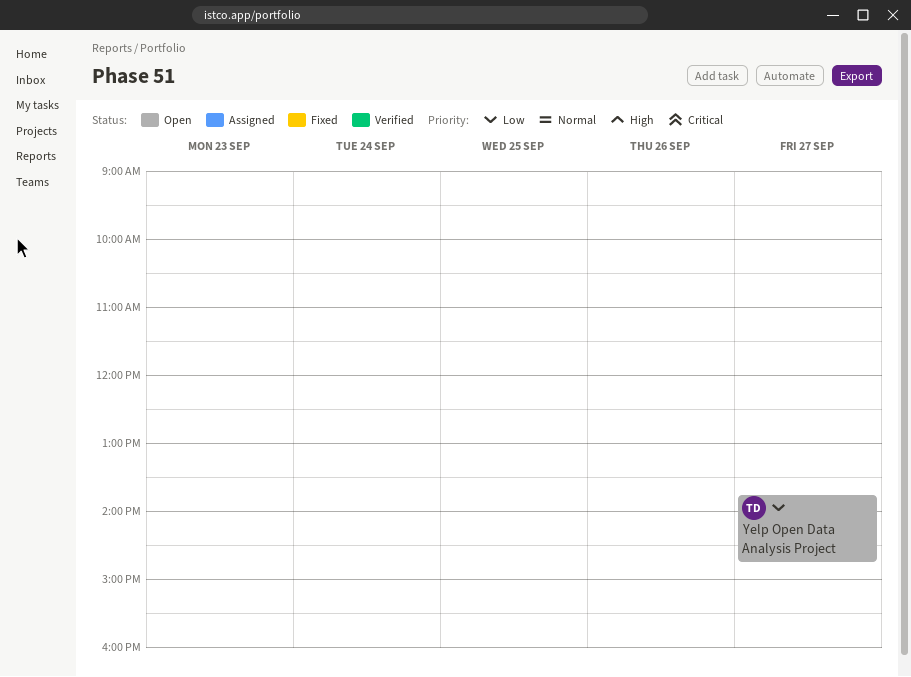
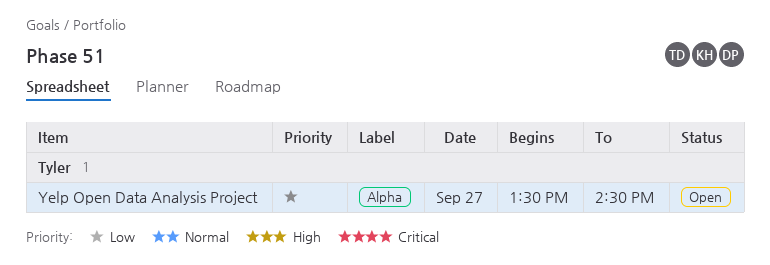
Yelp Open Data Analysis Project, begins: 13:45 -> 13:30
Yelp Open Data Analysis Project, ends: 14:45 -> 14:30

